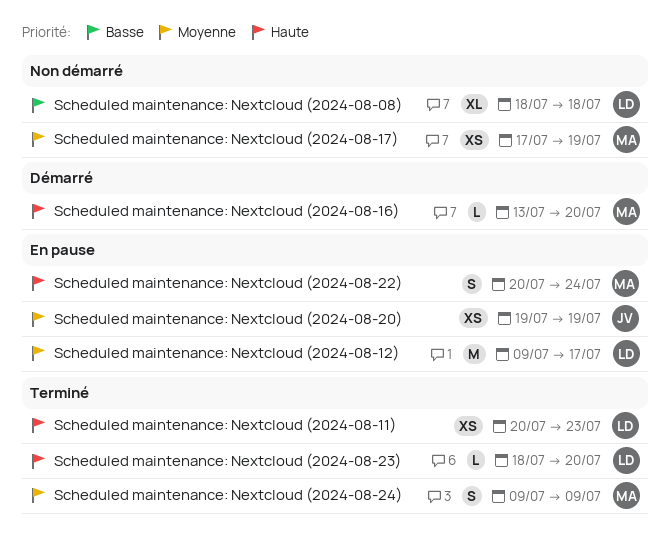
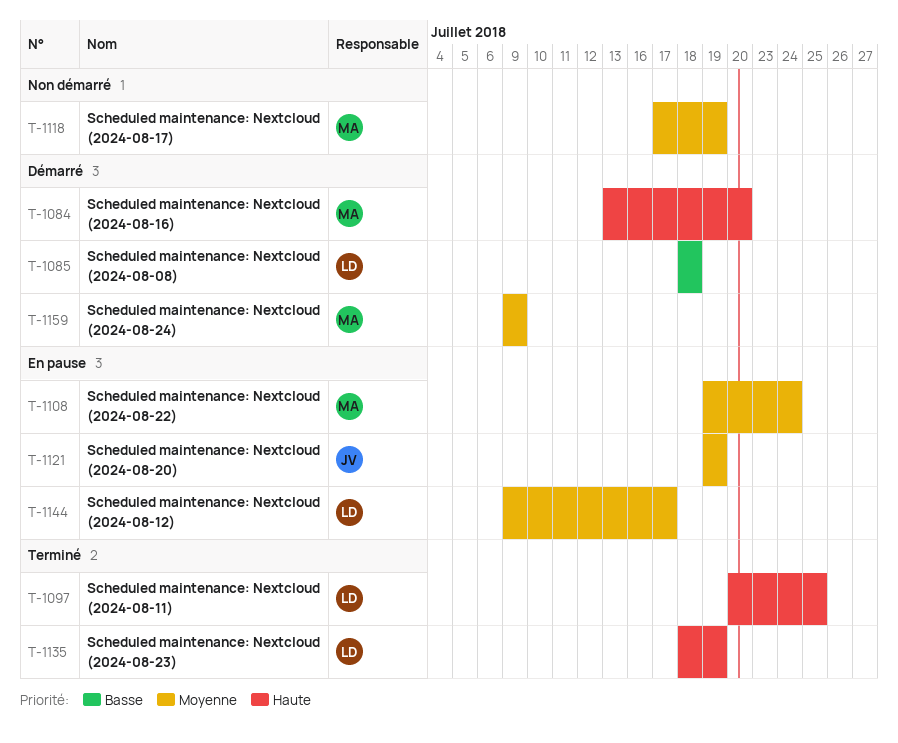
Scheduled maintenance: Nextcloud (2024-08-08), status: Non démarré -> Démarré
Scheduled maintenance: Nextcloud (2024-08-11), due: Jul 23 -> Jul 25
Scheduled maintenance: Nextcloud (2024-08-22), priority: Haute -> Moyenne
Scheduled maintenance: Nextcloud (2024-08-22), start: Jul 20 -> Jul 19
Scheduled maintenance: Nextcloud (2024-08-23), due: Jul 20 -> Jul 19
Scheduled maintenance: Nextcloud (2024-08-24), status: Terminé -> Démarré

